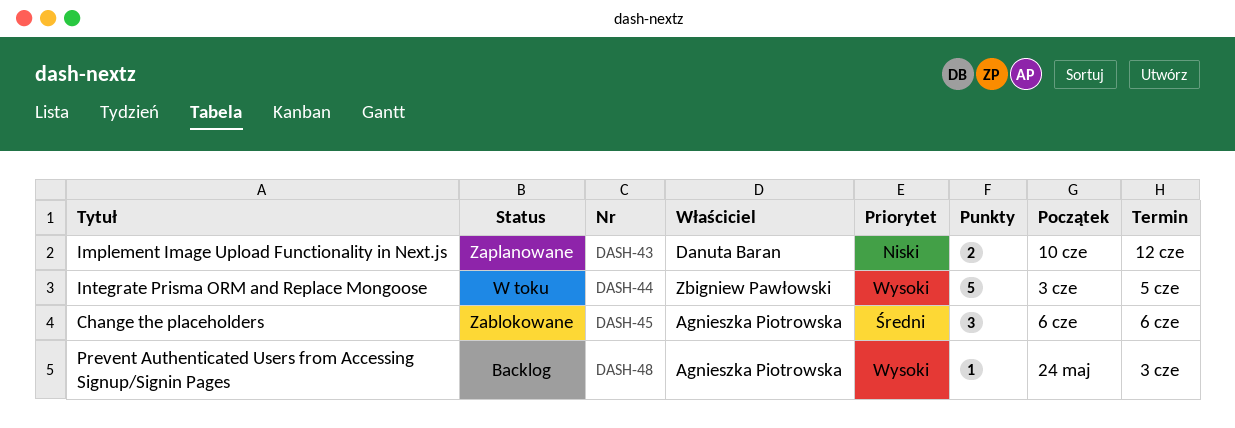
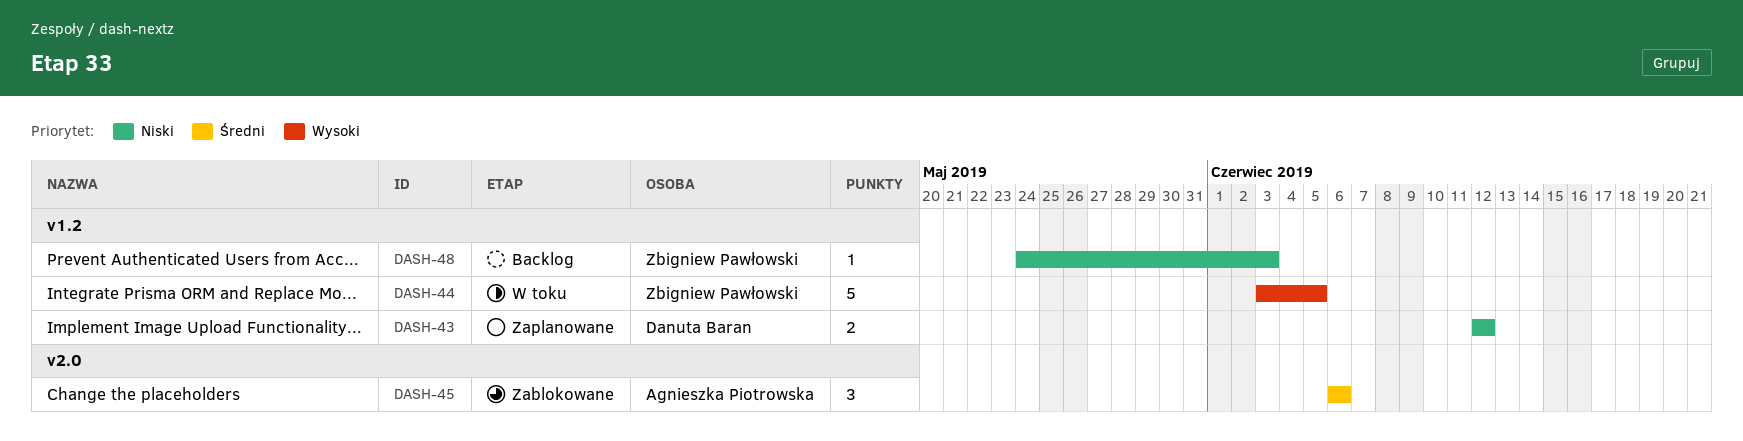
DASH-43, start: Jun 10 -> Jun 12
DASH-48, owner: Agnieszka Piotrowska -> Zbigniew Pawłowski
DASH-48, priority: Wysoki -> Niski

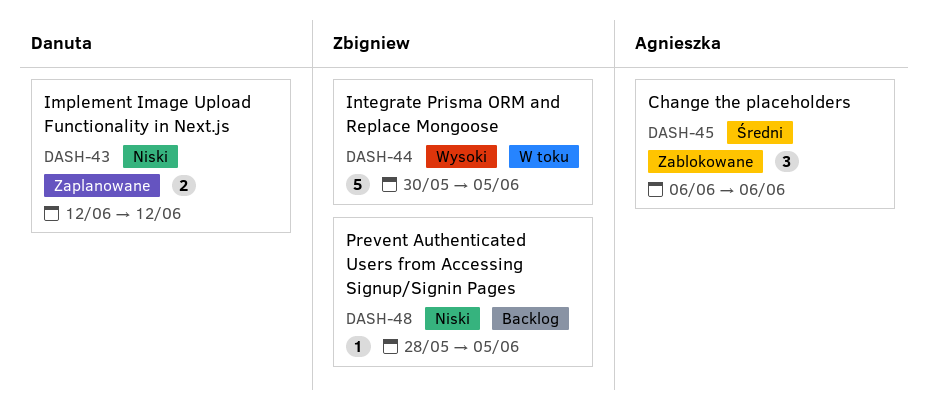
DASH-44, start: Jun 3 -> May 30
DASH-48, start: May 24 -> May 28
DASH-48, due: Jun 3 -> Jun 5

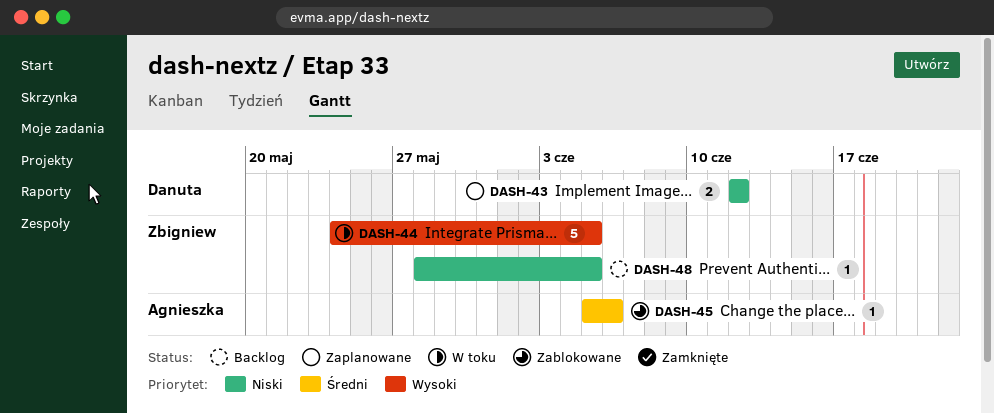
DASH-44, start: May 30 -> May 24
DASH-45, estimate: 3 -> 1
DASH-45, start: Jun 6 -> Jun 5

